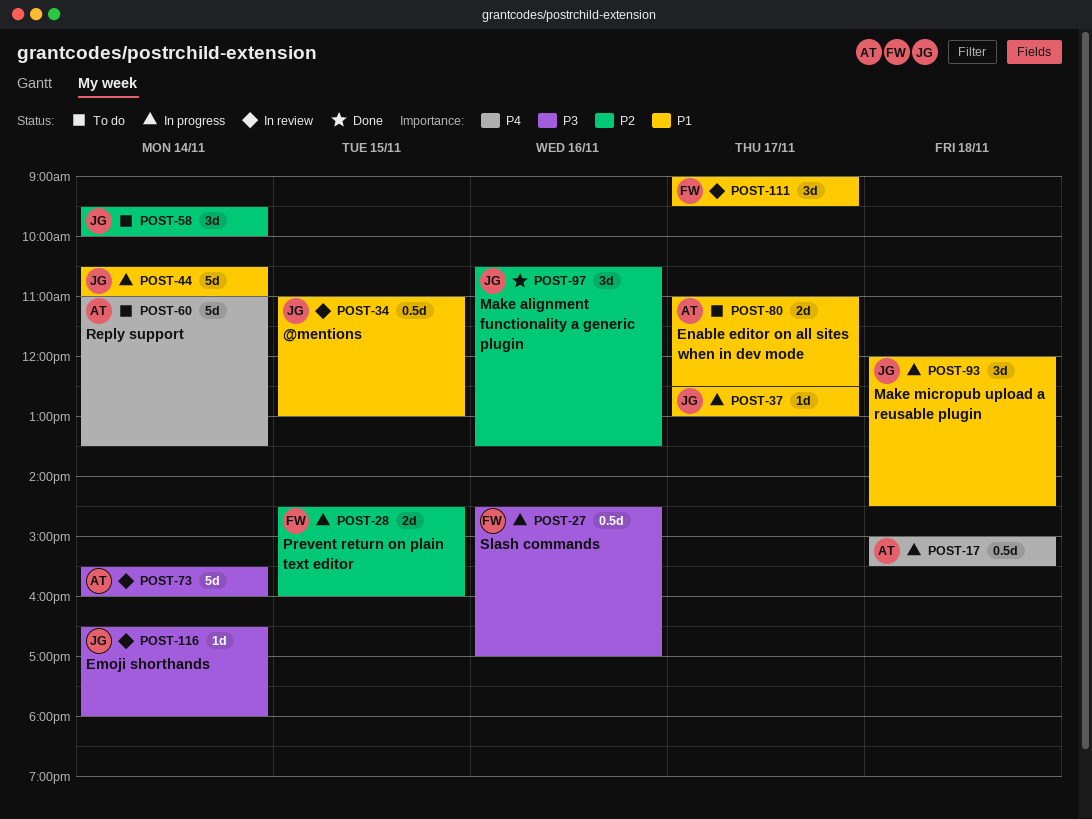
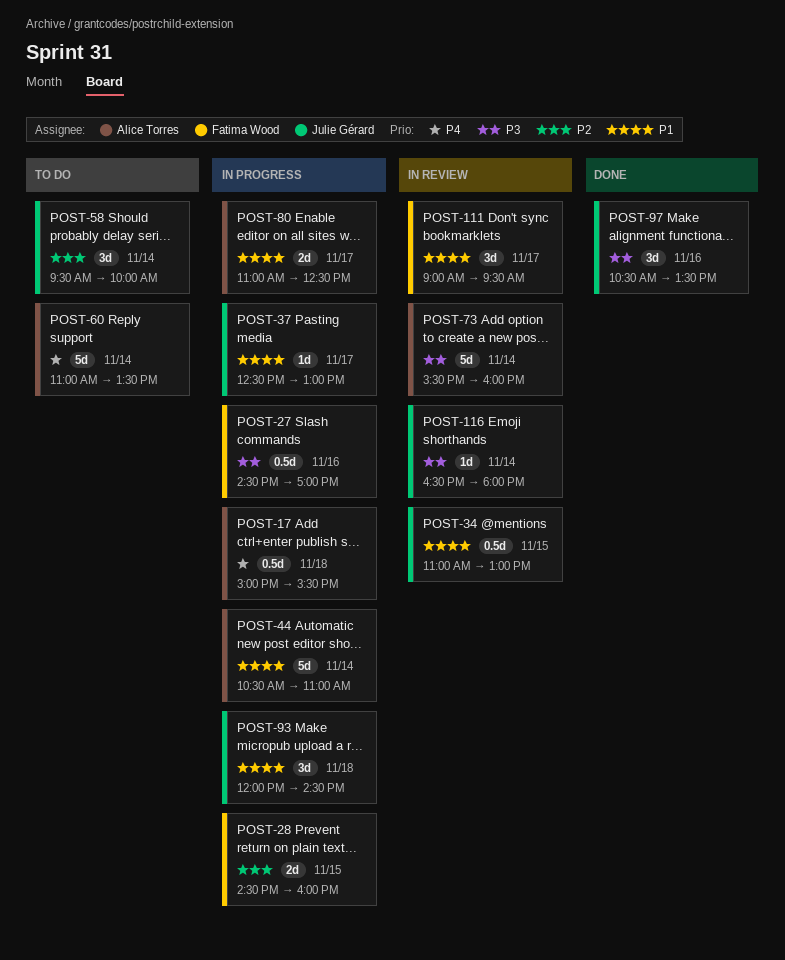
POST-44, owner: Julie Gérard -> Alice Torres
POST-80, status: To do -> In progress
POST-97, priority: P2 -> P3

